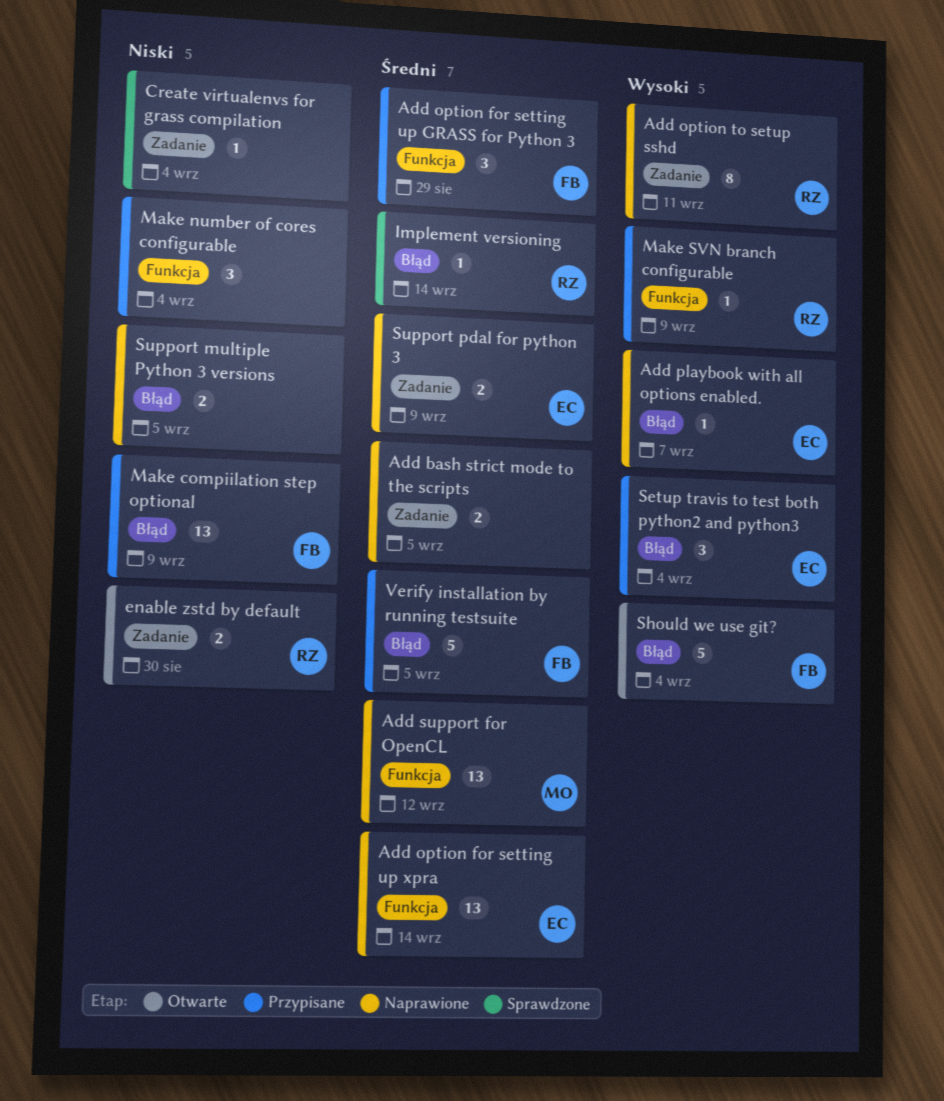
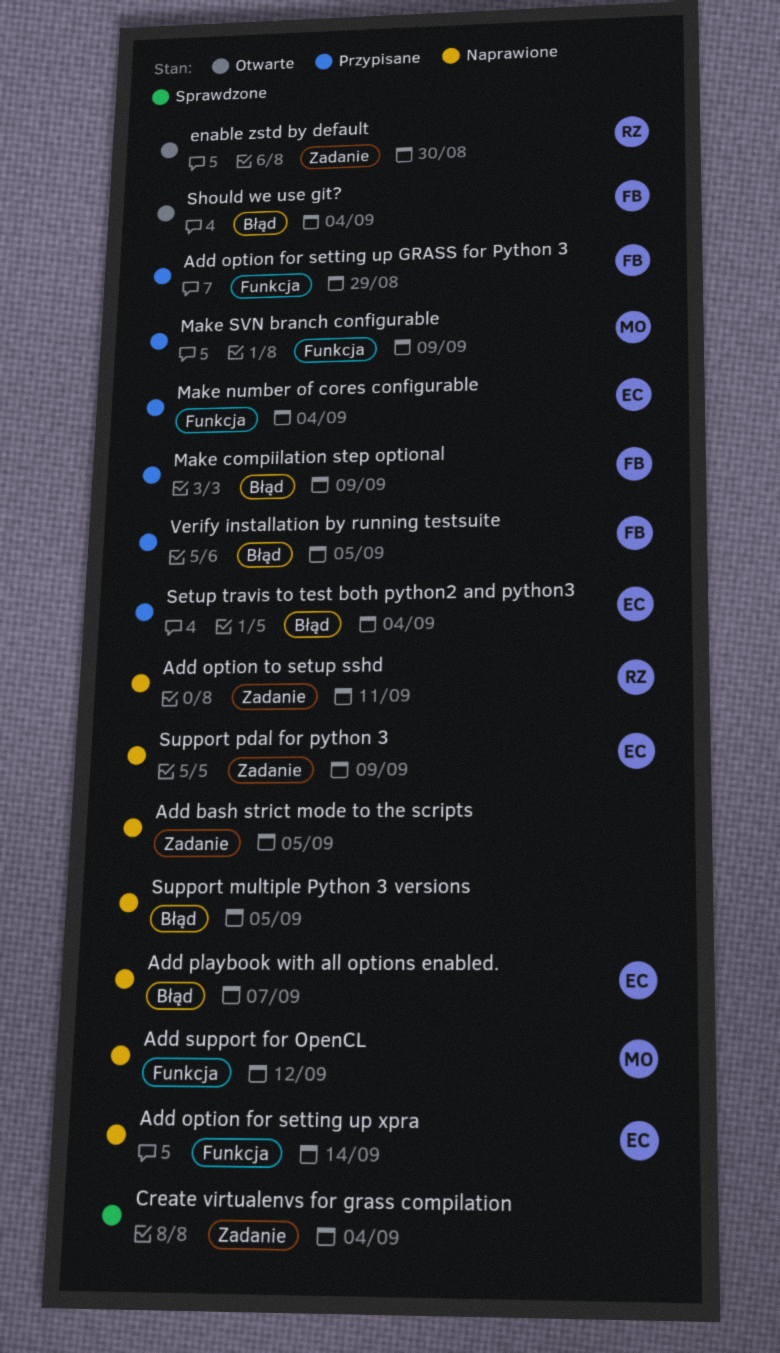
Implement versioning: present -> none
Make number of cores configurable, owner: none -> EC
Make SVN branch configurable, owner: RZ -> MO

